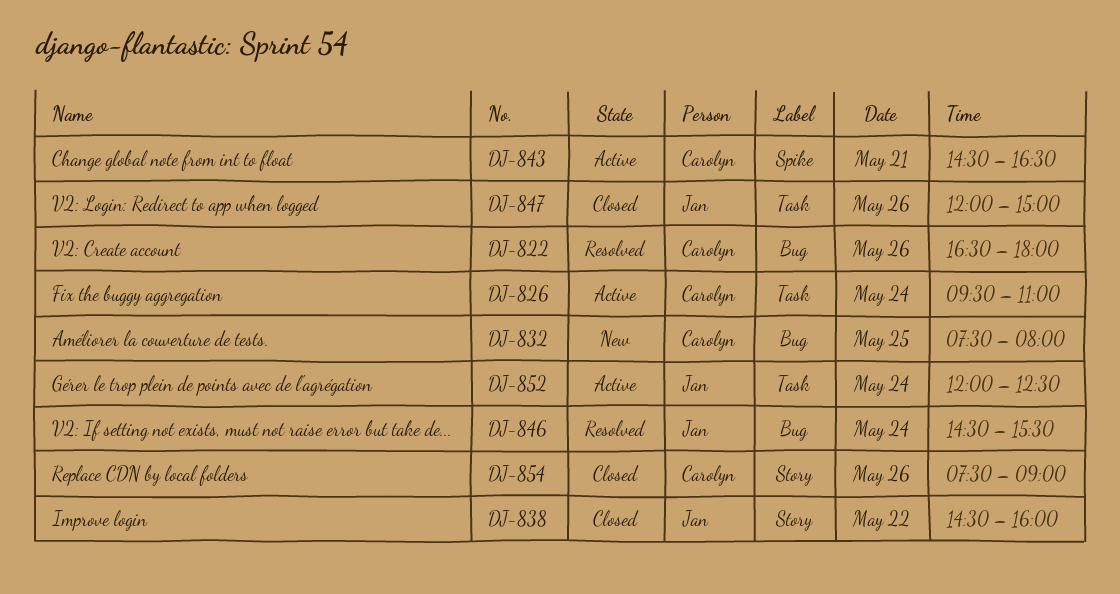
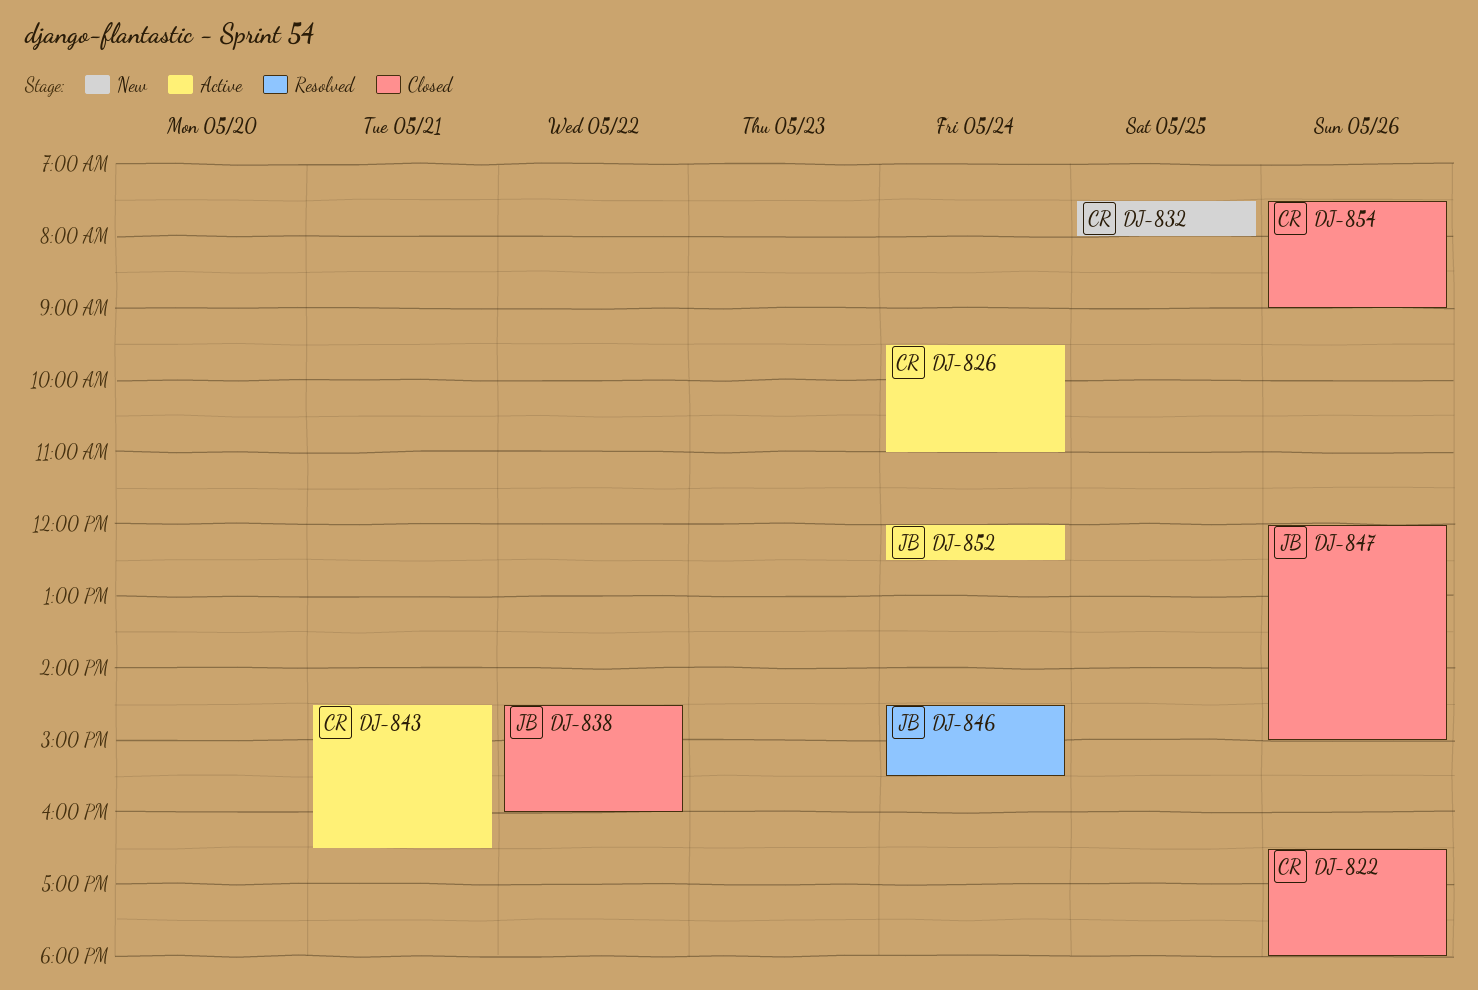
DJ-822, status: Resolved -> Closed

